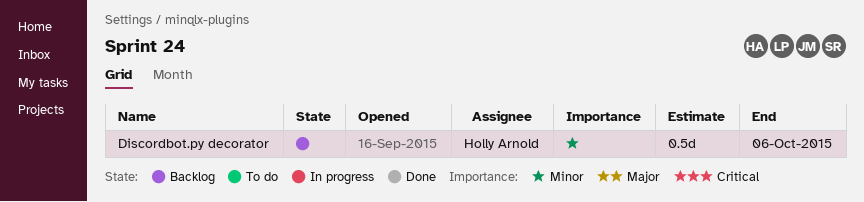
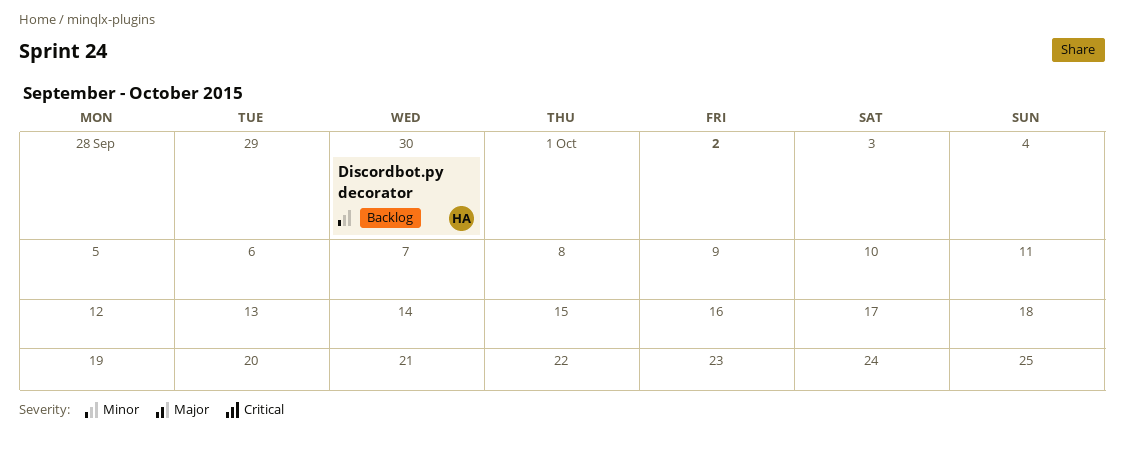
Discordbot.py decorator, due: Oct 6 -> Sep 30

